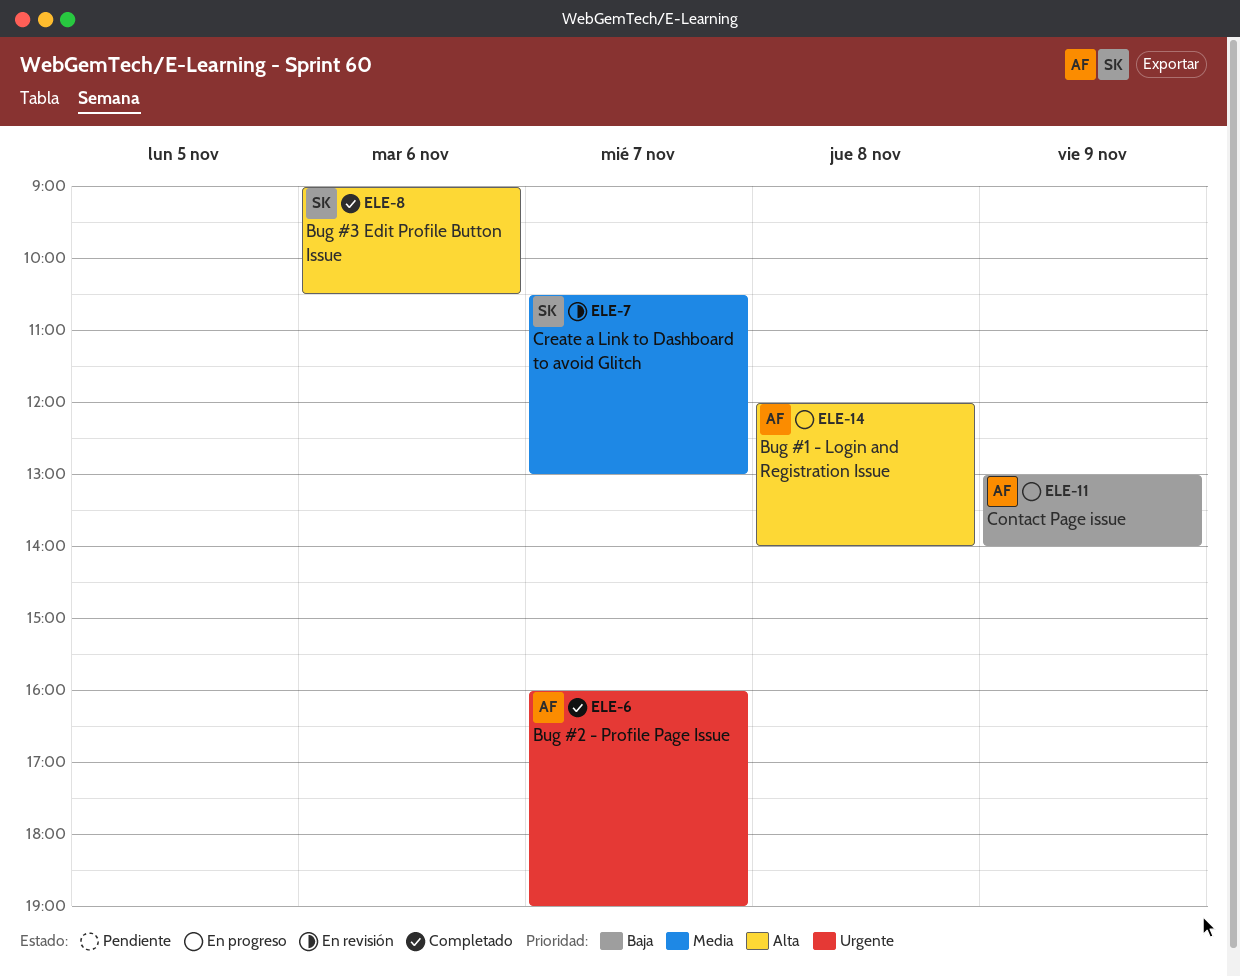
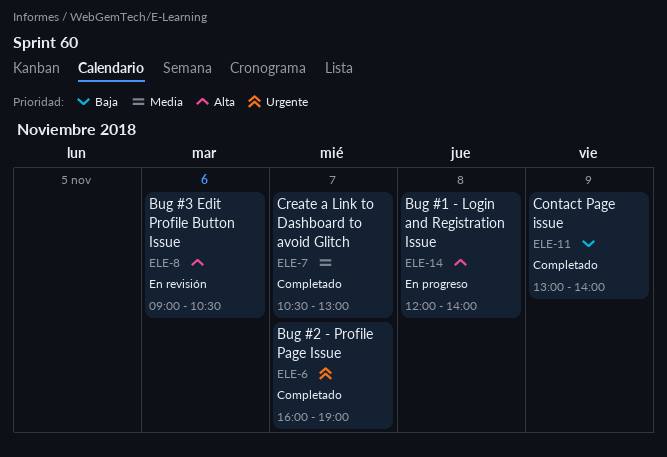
ELE-7, status: En revisión -> Completado
ELE-8, status: Completado -> En revisión
ELE-11, status: En progreso -> Completado

